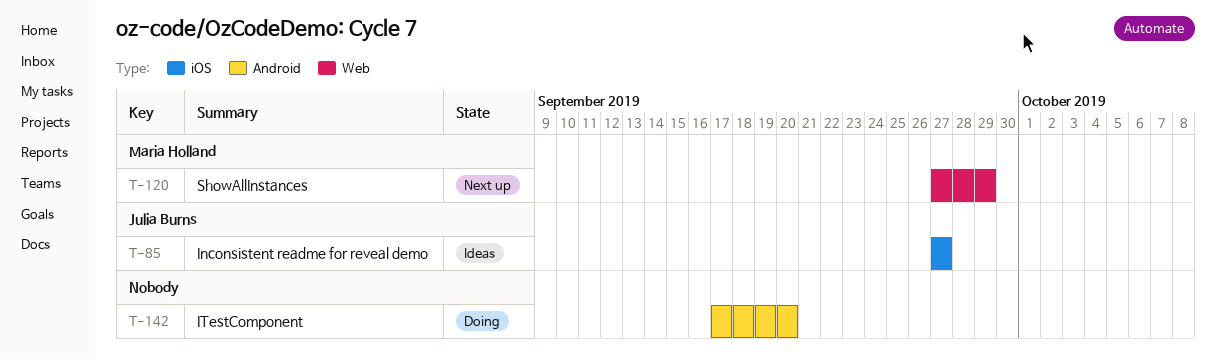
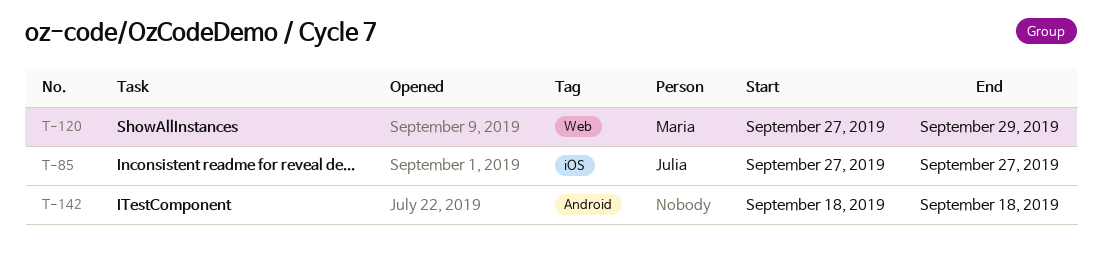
T-142, start: Sep 17 -> Sep 18
T-142, due: Sep 20 -> Sep 18

